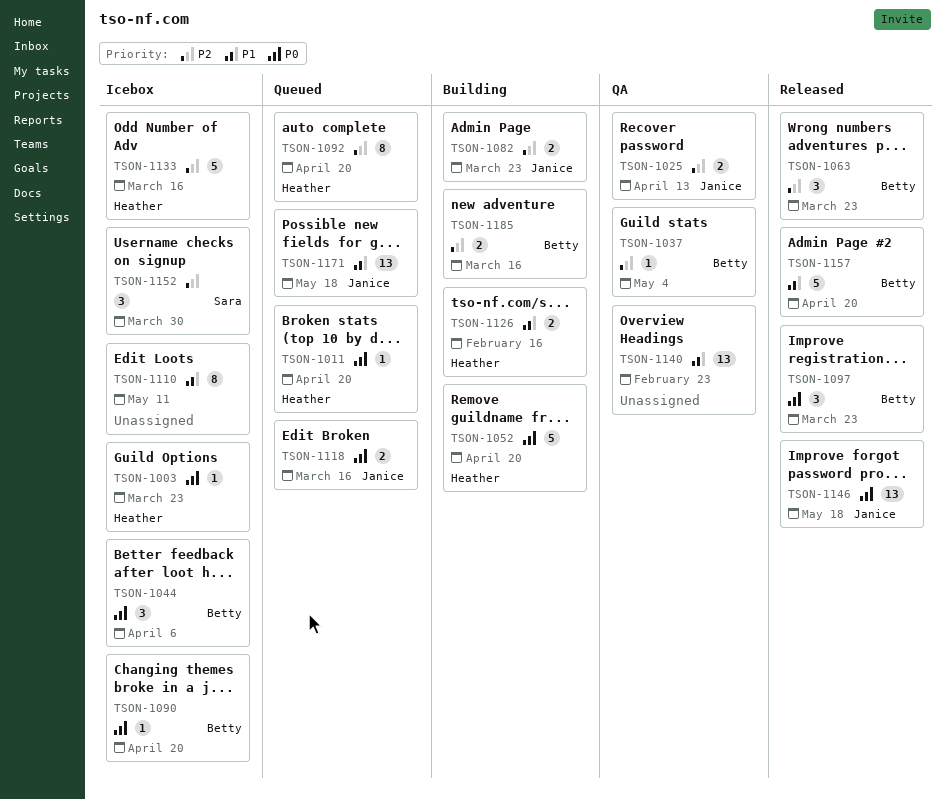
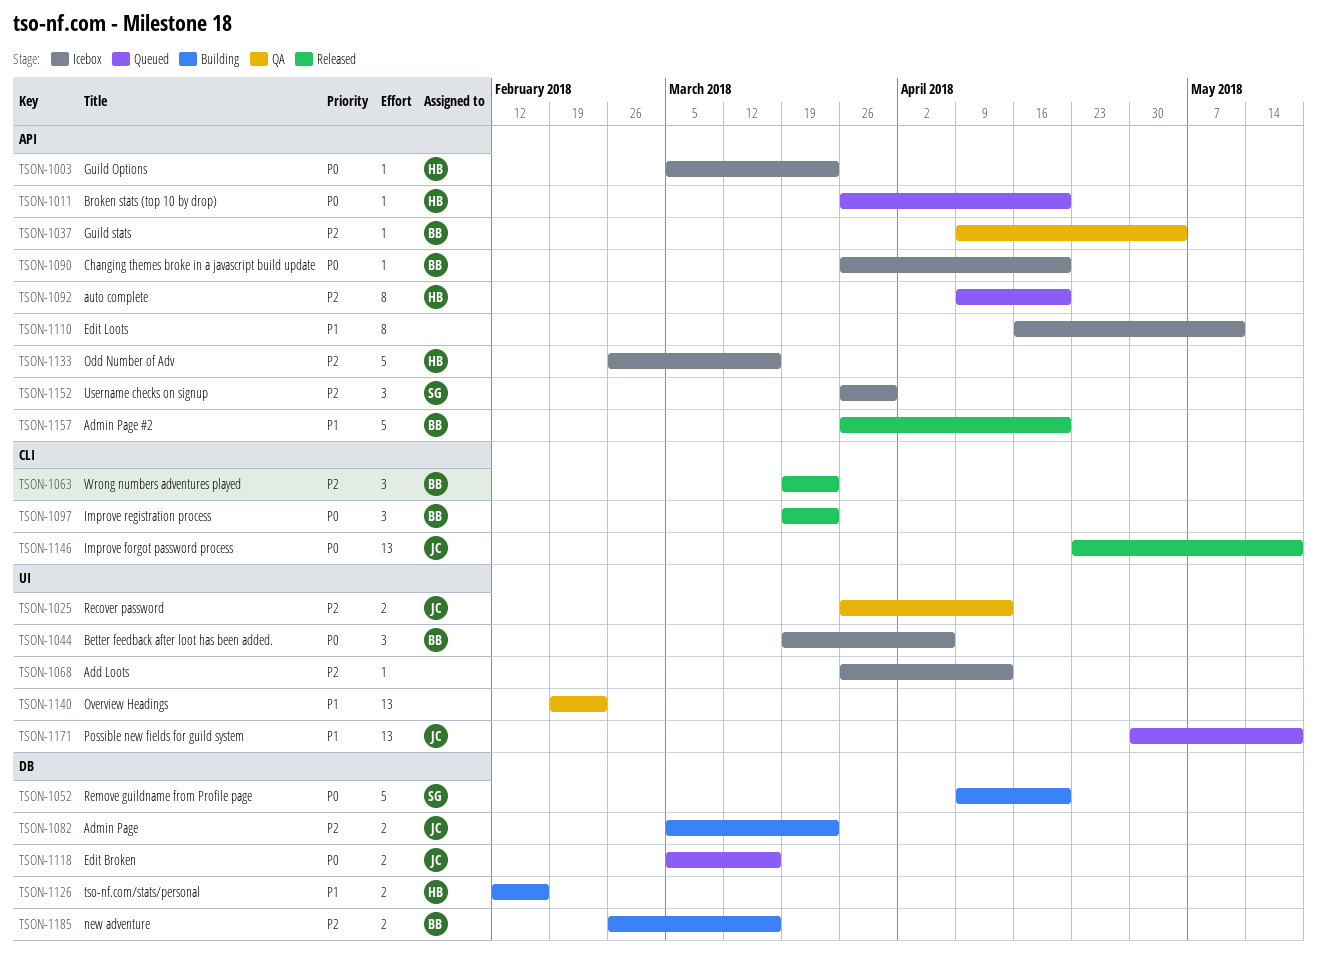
TSON-1052, owner: Heather -> Sara
TSON-1068: none -> present

